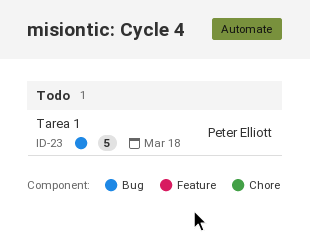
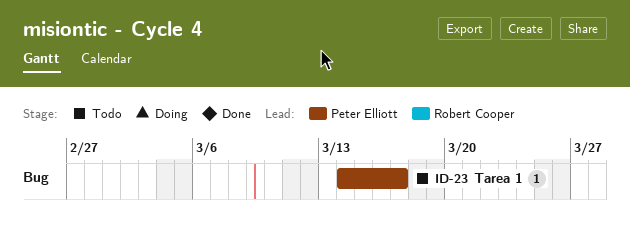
ID-23, estimate: 5 -> 1
ID-23, due: Mar 18 -> Mar 17

